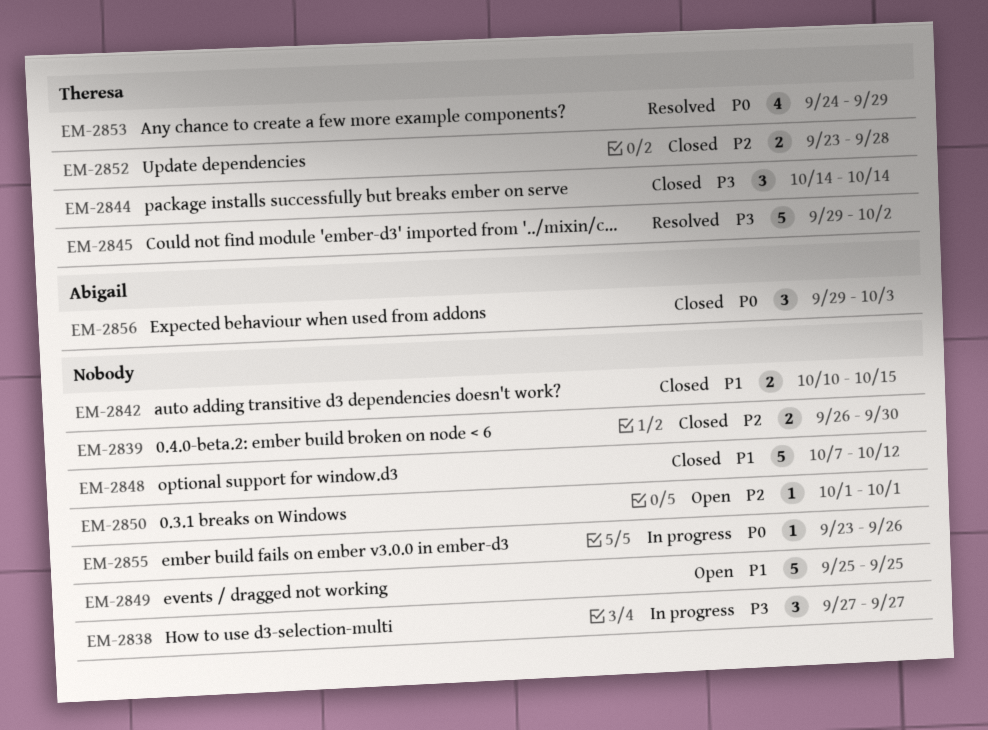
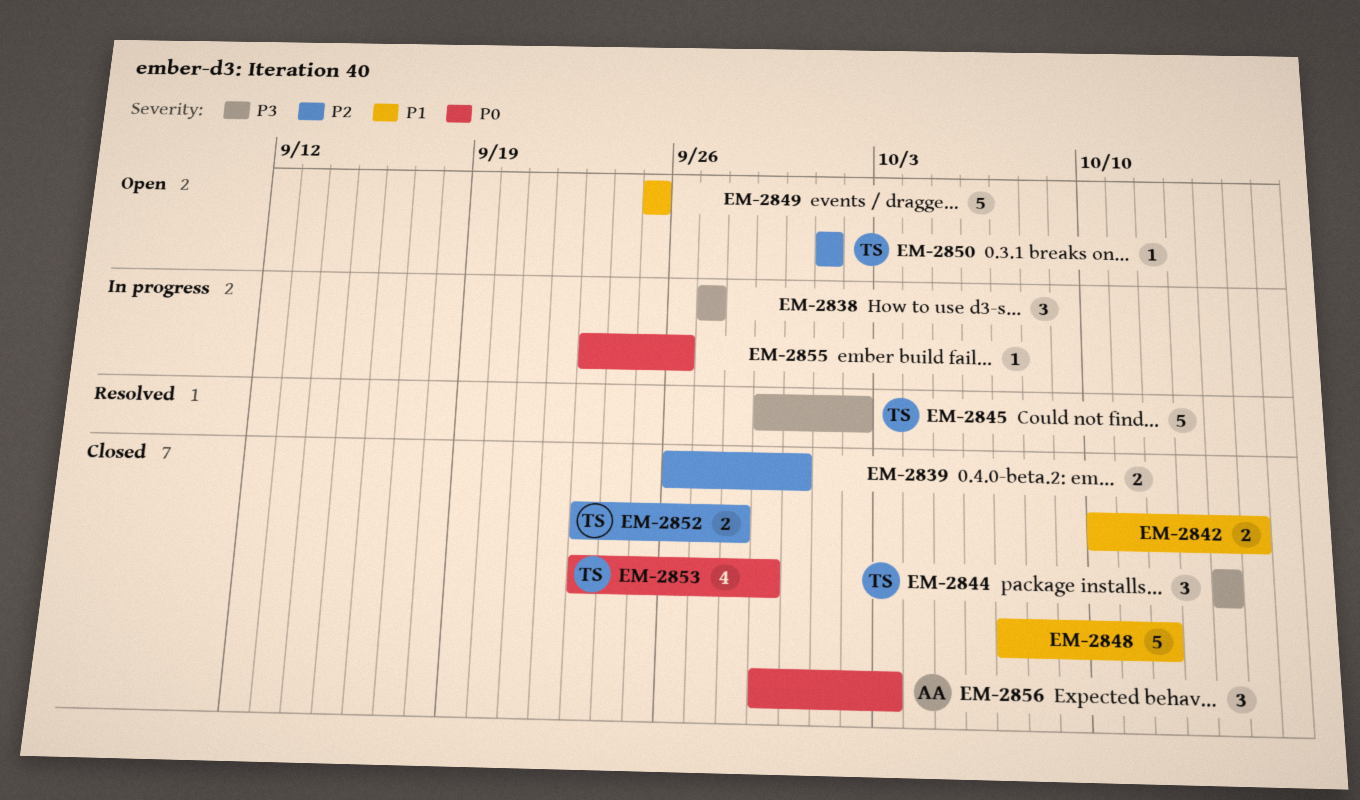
EM-2850, owner: none -> Theresa
EM-2853, status: Resolved -> Closed
EM-2853, start: Sep 24 -> Sep 23

